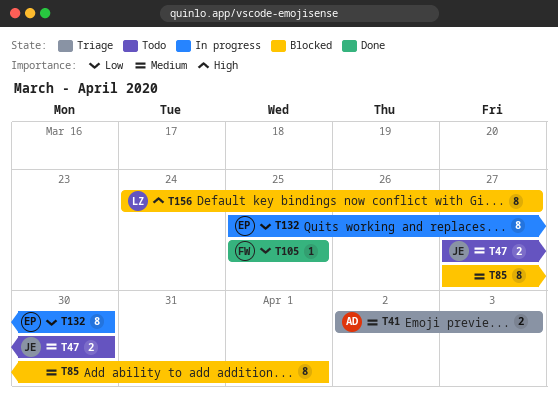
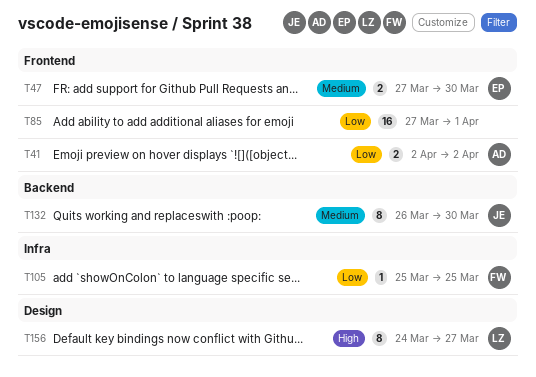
T41, priority: Medium -> Low
T41, due: Apr 3 -> Apr 2
T47, owner: JE -> EP
T85, priority: Medium -> Low
T85, estimate: 8 -> 16
T132, owner: EP -> JE
T132, priority: Low -> Medium
T132, start: Mar 25 -> Mar 26

